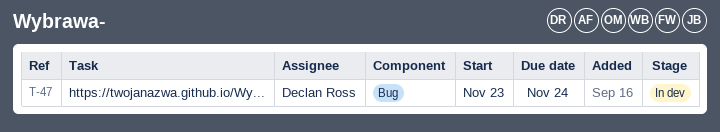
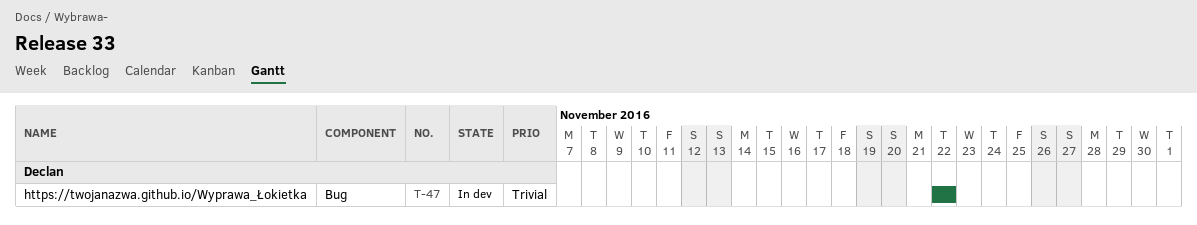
T-47, start: Nov 23 -> Nov 22
T-47, due: Nov 24 -> Nov 22

